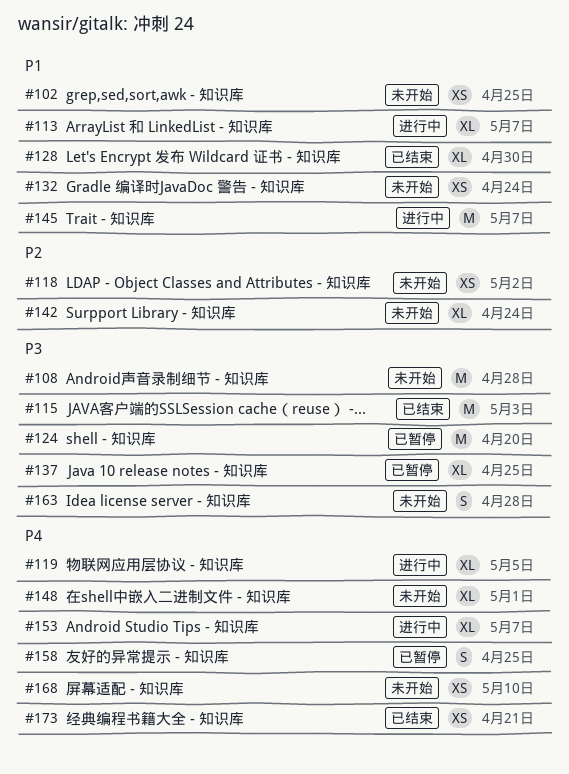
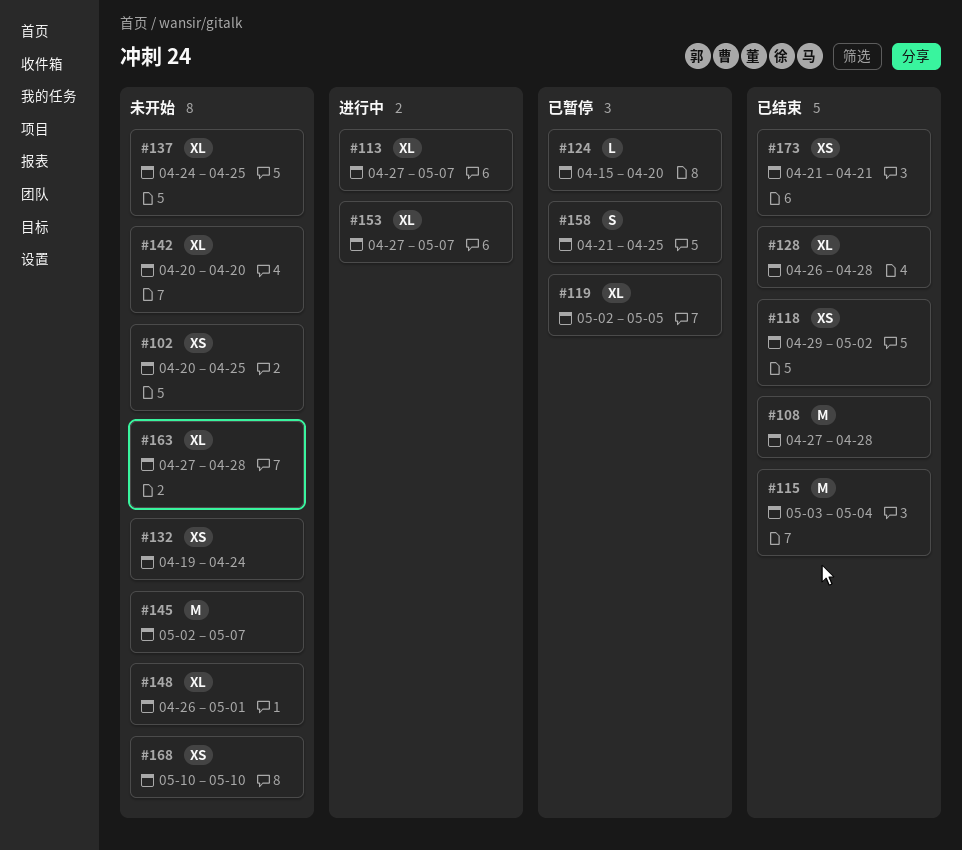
#108, status: 未开始 -> 已结束
#115, due: May 3 -> May 4
#118, status: 未开始 -> 已结束
#119, status: 进行中 -> 已暂停
#124, estimate: M -> L
#128, due: Apr 30 -> Apr 28
#137, status: 已暂停 -> 未开始
#142, due: Apr 24 -> Apr 20
#145, status: 进行中 -> 未开始
#163, estimate: S -> XL

